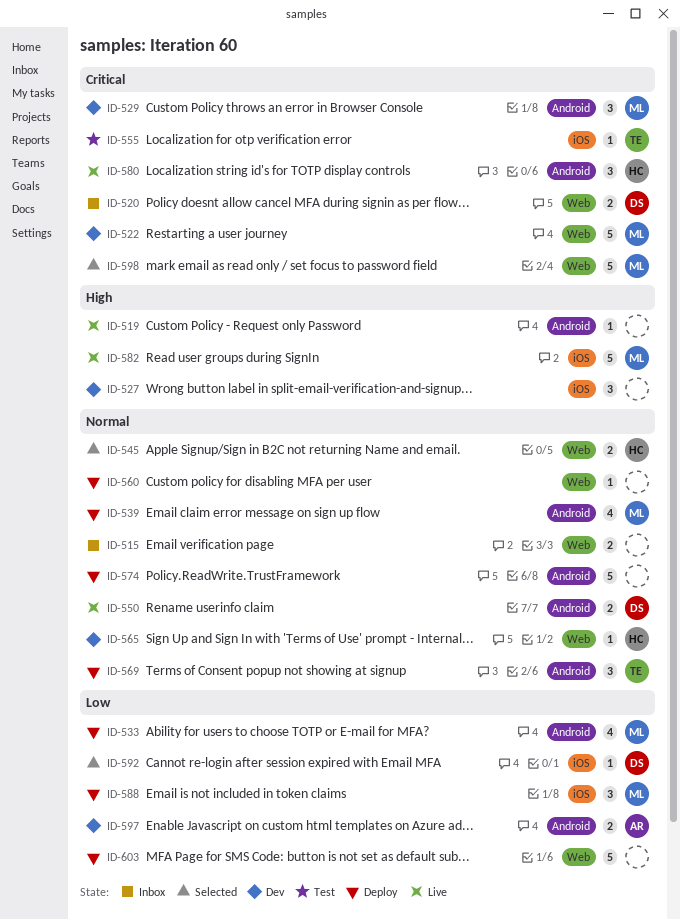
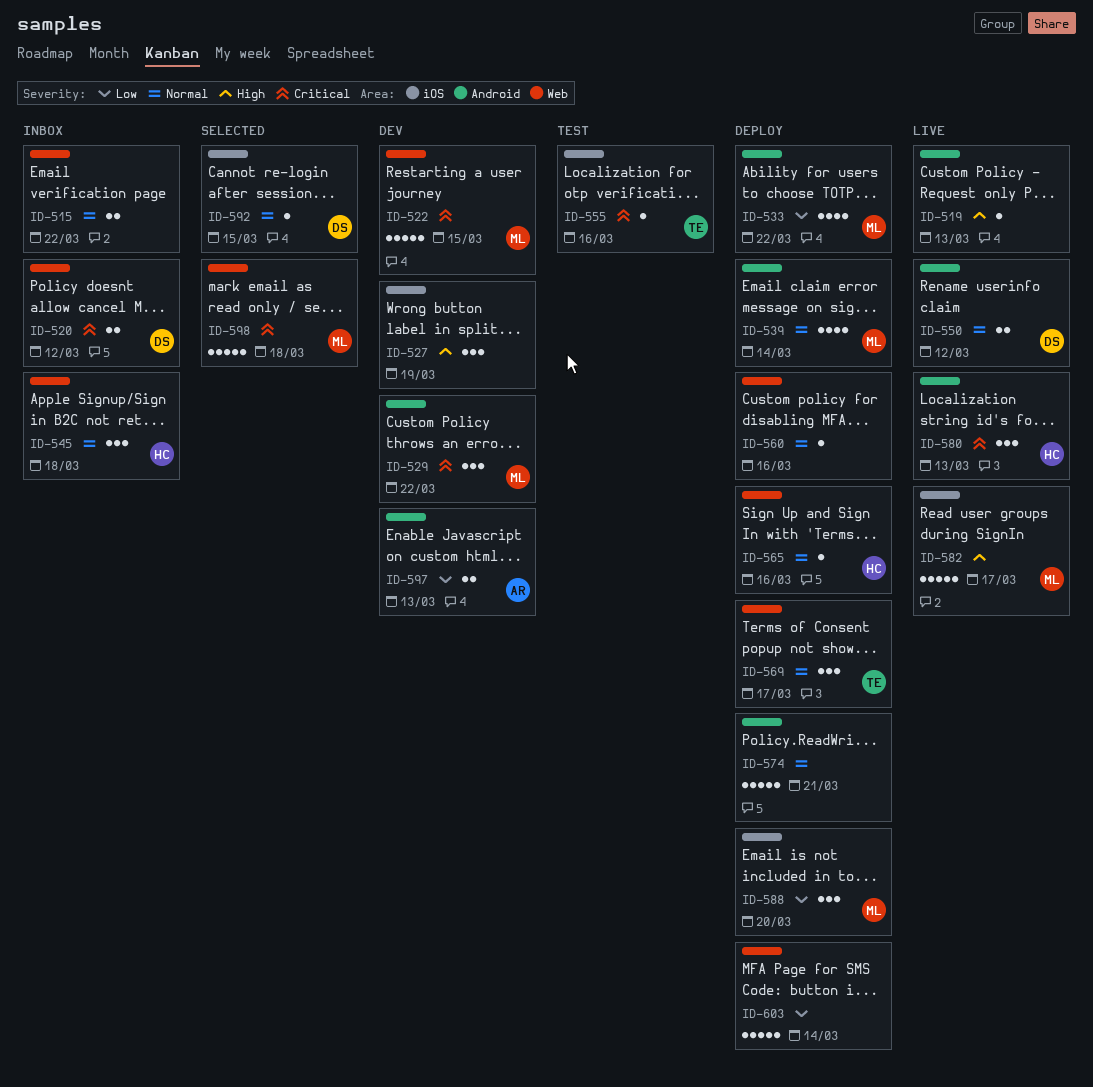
ID-545, status: Selected -> Inbox
ID-545, estimate: 2 -> 3
ID-565, status: Dev -> Deploy
ID-569, label: Android -> Web
ID-592, priority: Low -> Normal

